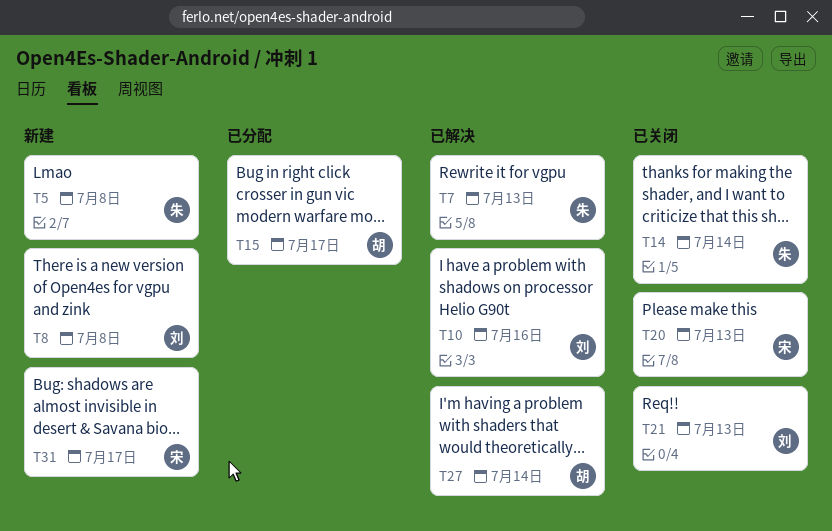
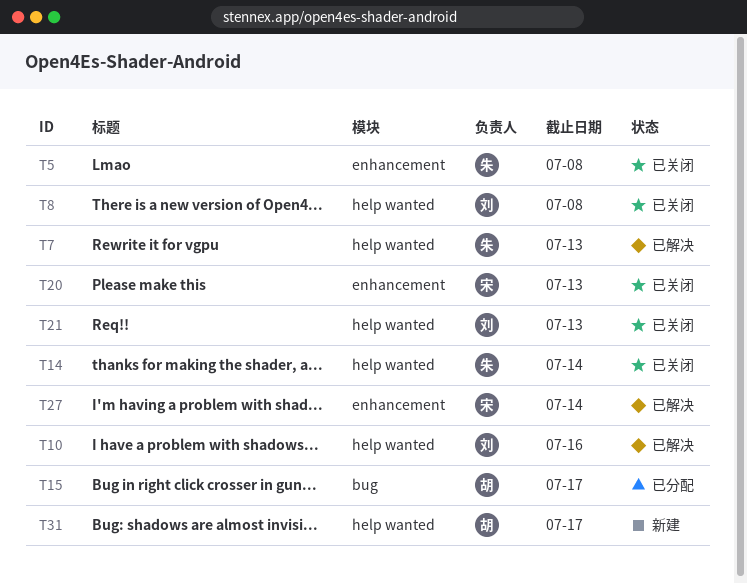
T5, status: 新建 -> 已关闭
T8, status: 新建 -> 已关闭
T27, owner: 胡 -> 宋
T31, owner: 宋 -> 胡

